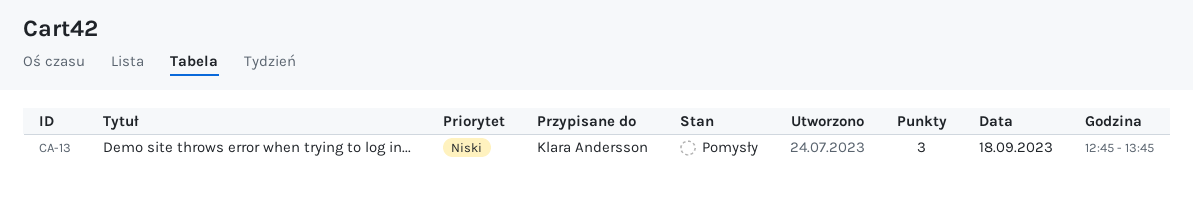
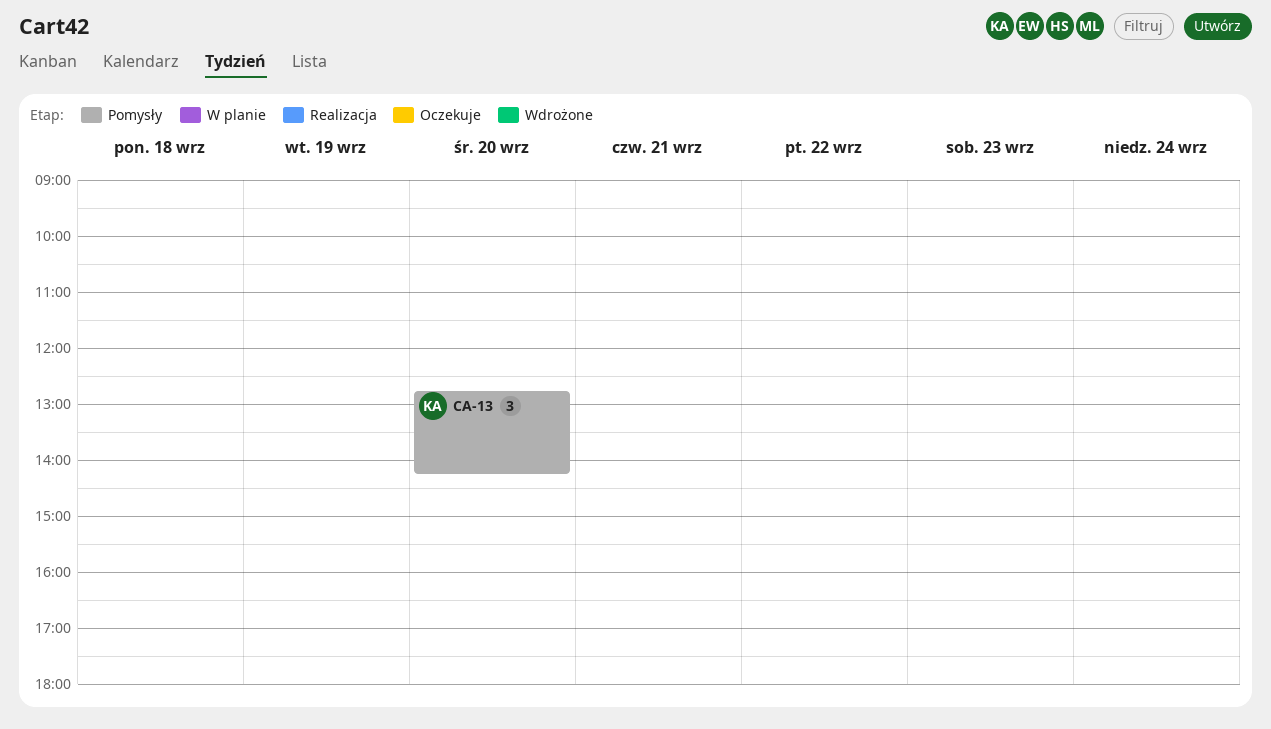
CA-13, day: Sep 18 -> Sep 20
CA-13, ends: 13:45 -> 14:15

